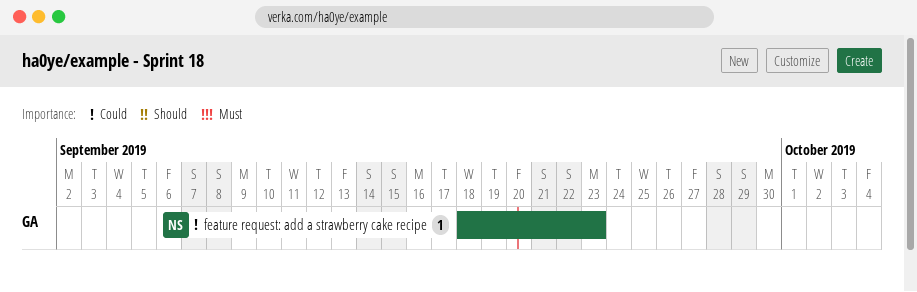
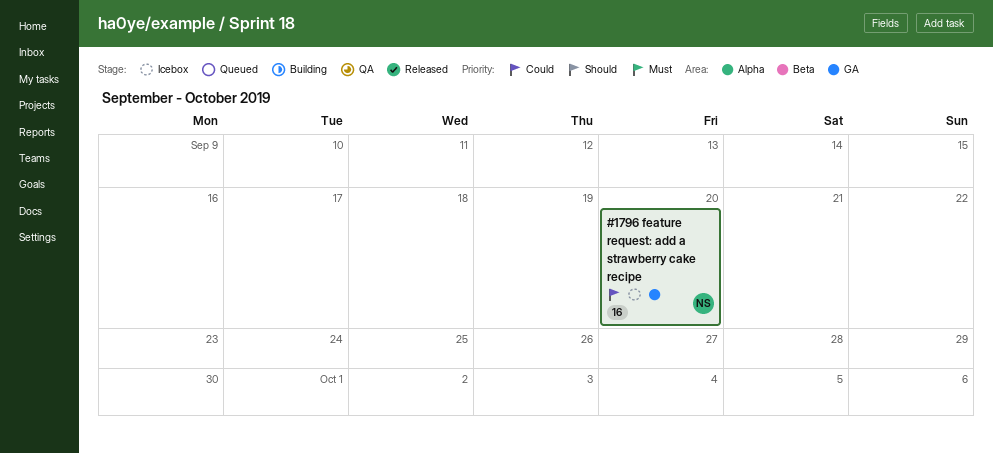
feature request: add a strawberry cake recipe, estimate: 1 -> 16
feature request: add a strawberry cake recipe, due: Sep 23 -> Sep 20

